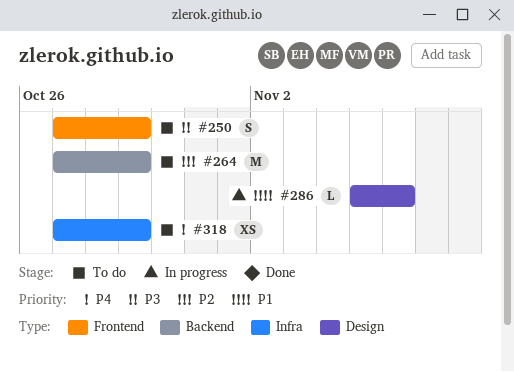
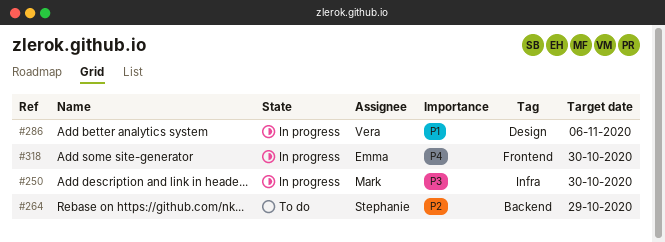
#250, status: To do -> In progress
#250, label: Frontend -> Infra
#250, due: Oct 29 -> Oct 30
#318, status: To do -> In progress
#318, label: Infra -> Frontend
#318, due: Oct 29 -> Oct 30

